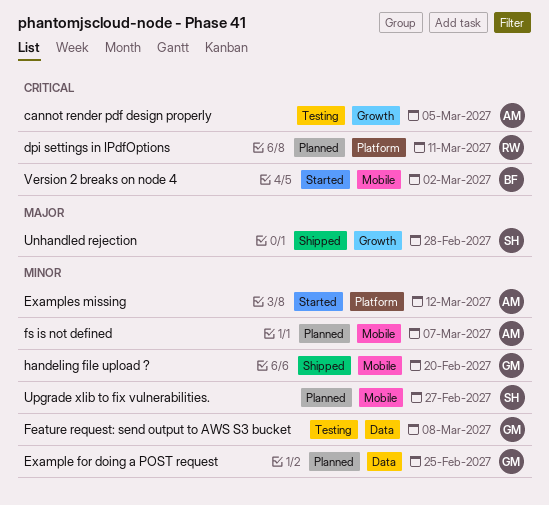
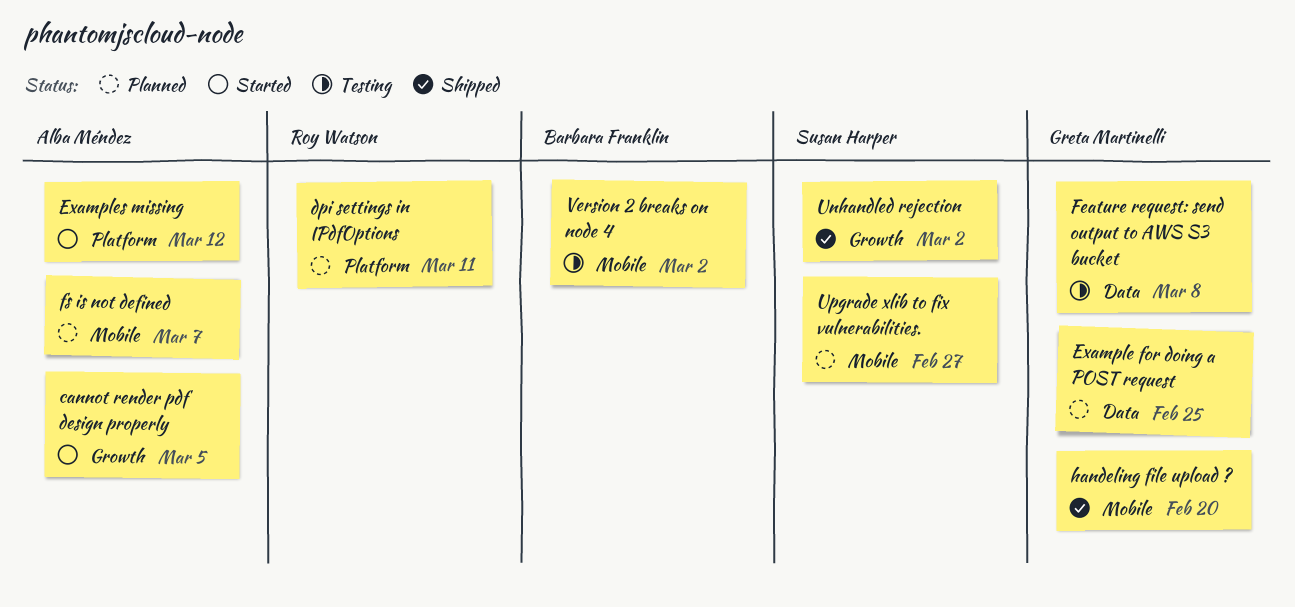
cannot render pdf design properly, status: Testing -> Started
Unhandled rejection, due: Feb 28 -> Mar 2
Version 2 breaks on node 4, status: Started -> Testing

